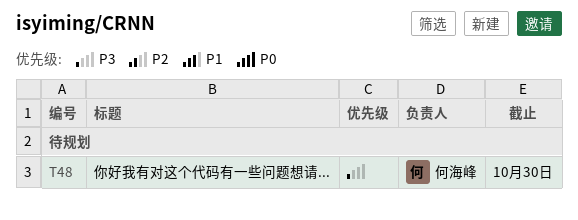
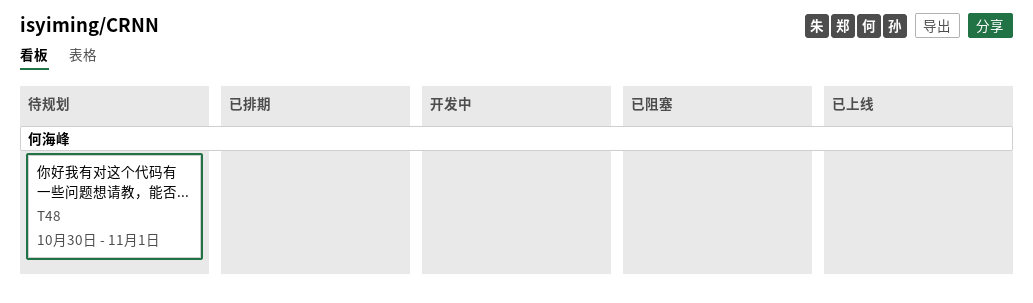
T48, due: Oct 30 -> Nov 1

